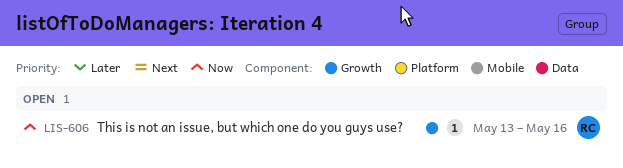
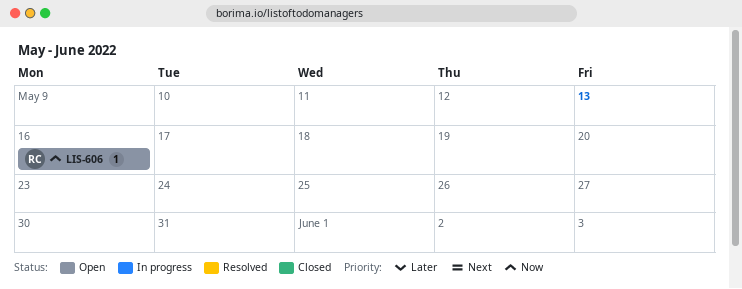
LIS-606, start: May 13 -> May 16

